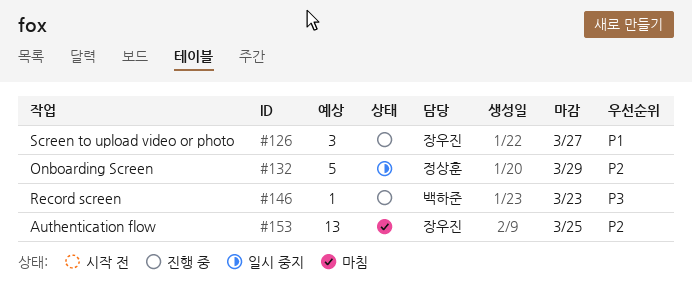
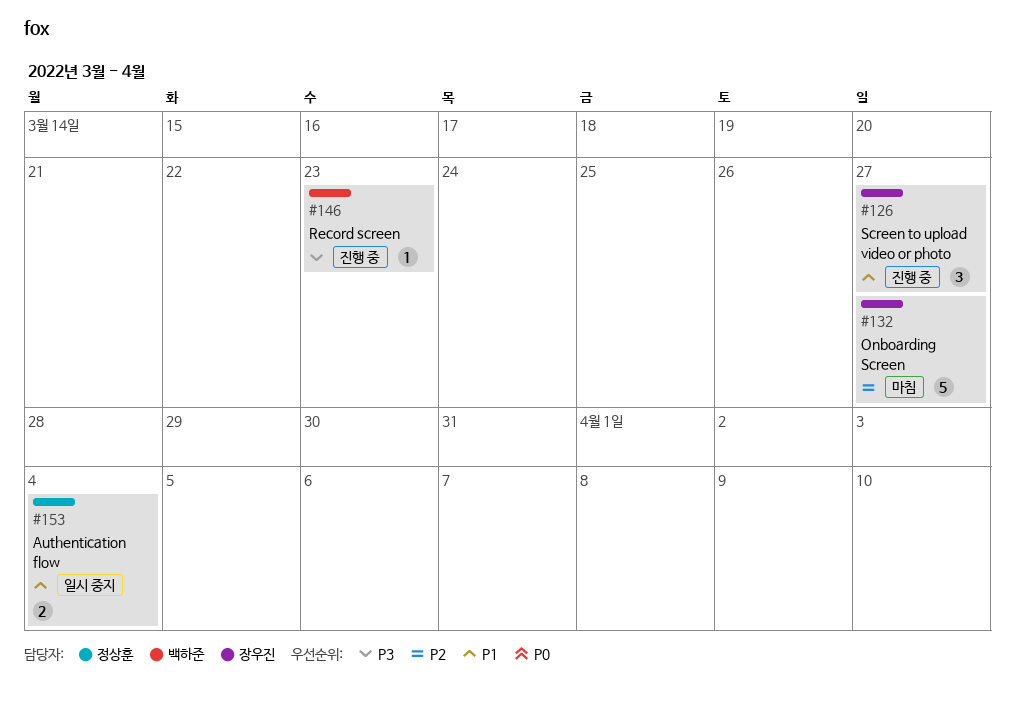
#132, status: 일시 중지 -> 마침
#132, owner: 정상훈 -> 장우진
#132, due: Mar 29 -> Mar 27
#153, status: 마침 -> 일시 중지
#153, owner: 장우진 -> 정상훈
#153, priority: P2 -> P1
#153, estimate: 13 -> 2
#153, due: Mar 25 -> Apr 4

